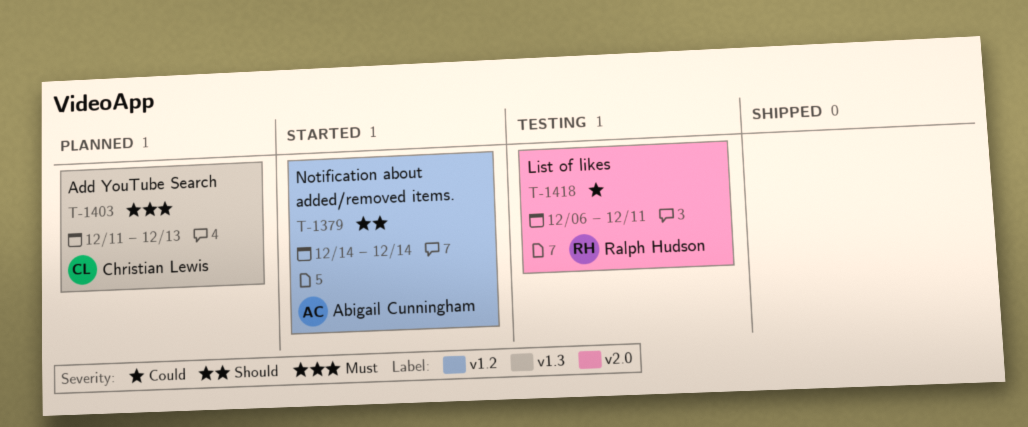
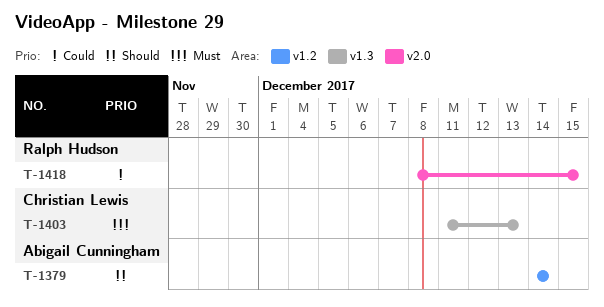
T-1418, start: Dec 6 -> Dec 8
T-1418, due: Dec 11 -> Dec 15

